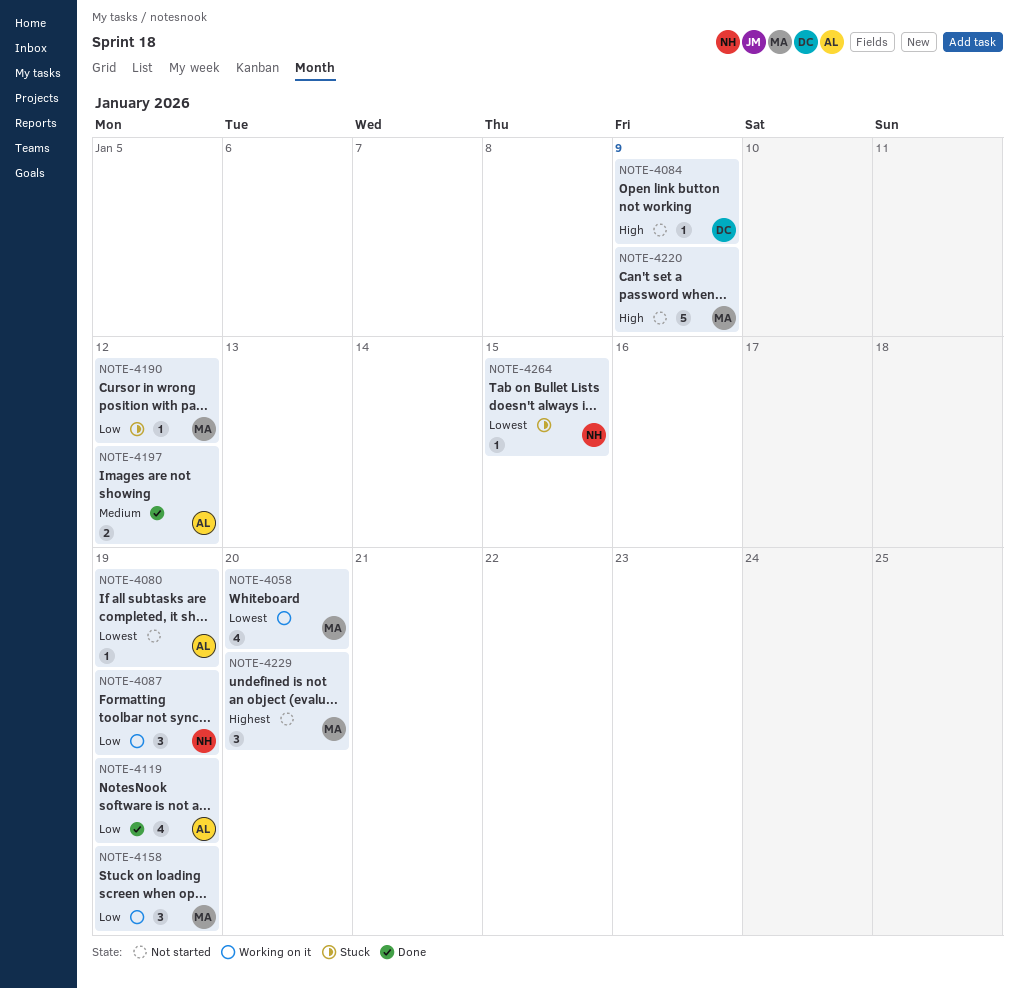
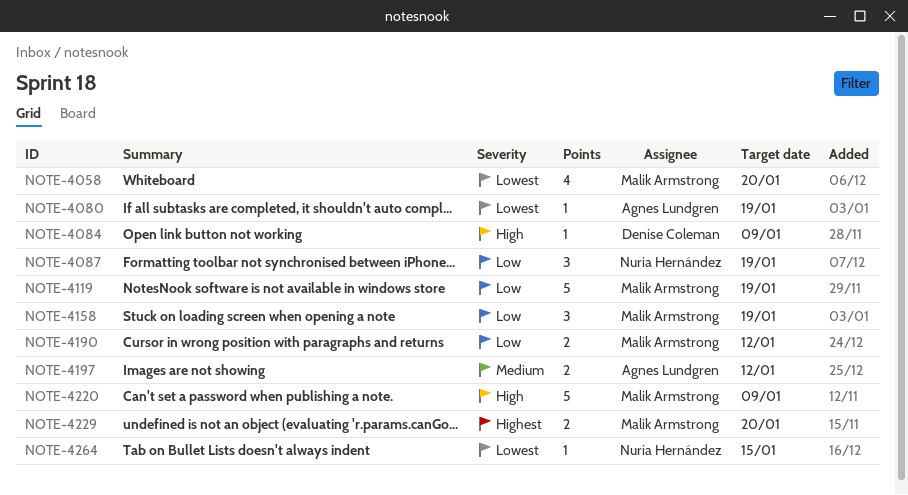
NOTE-4119, owner: Agnes Lundgren -> Malik Armstrong
NOTE-4119, estimate: 4 -> 5
NOTE-4190, estimate: 1 -> 2
NOTE-4229, estimate: 3 -> 2

